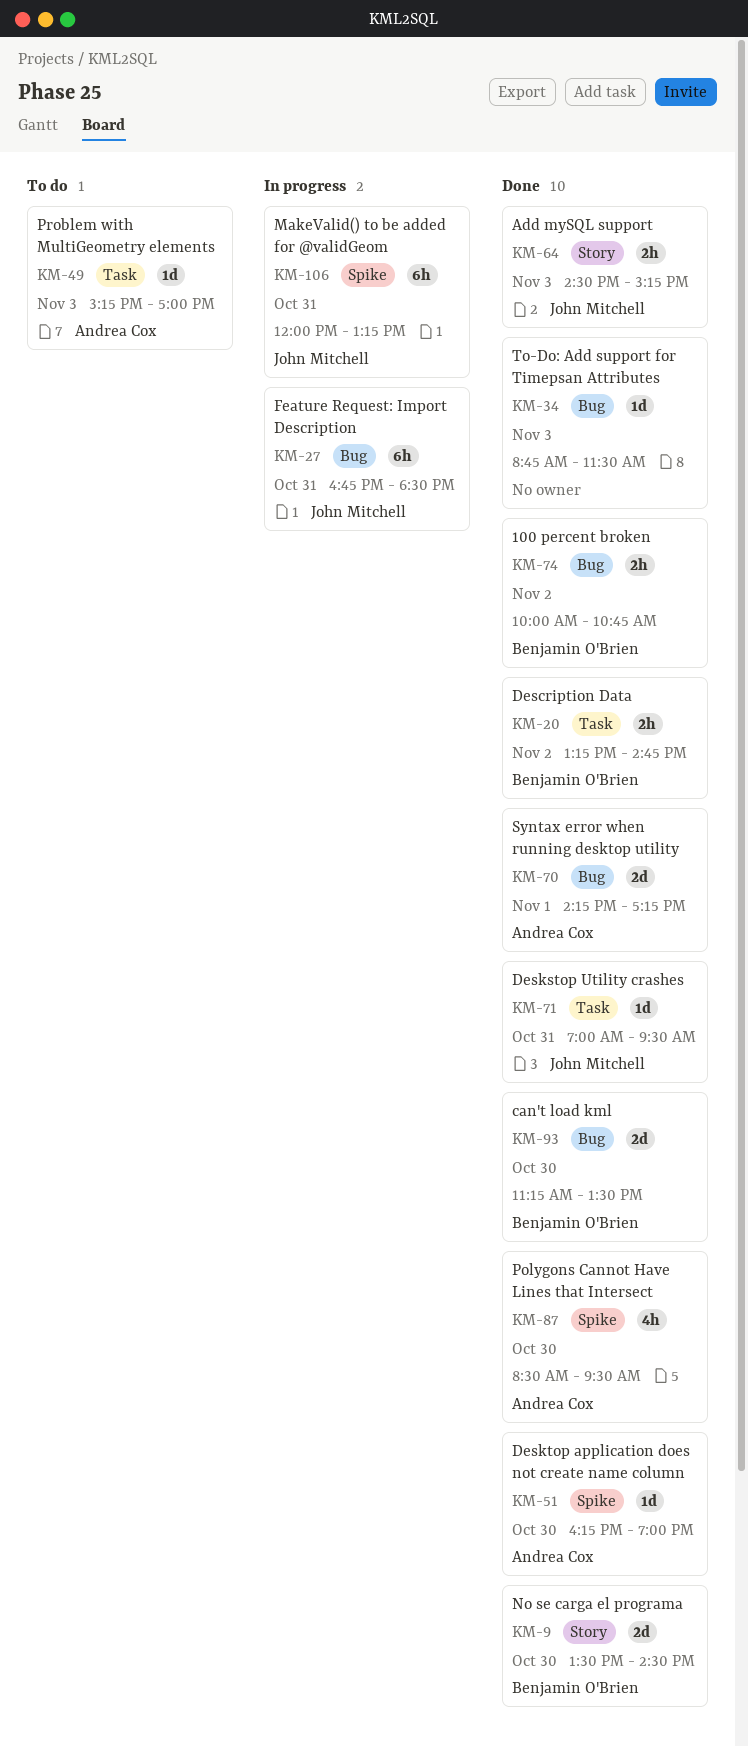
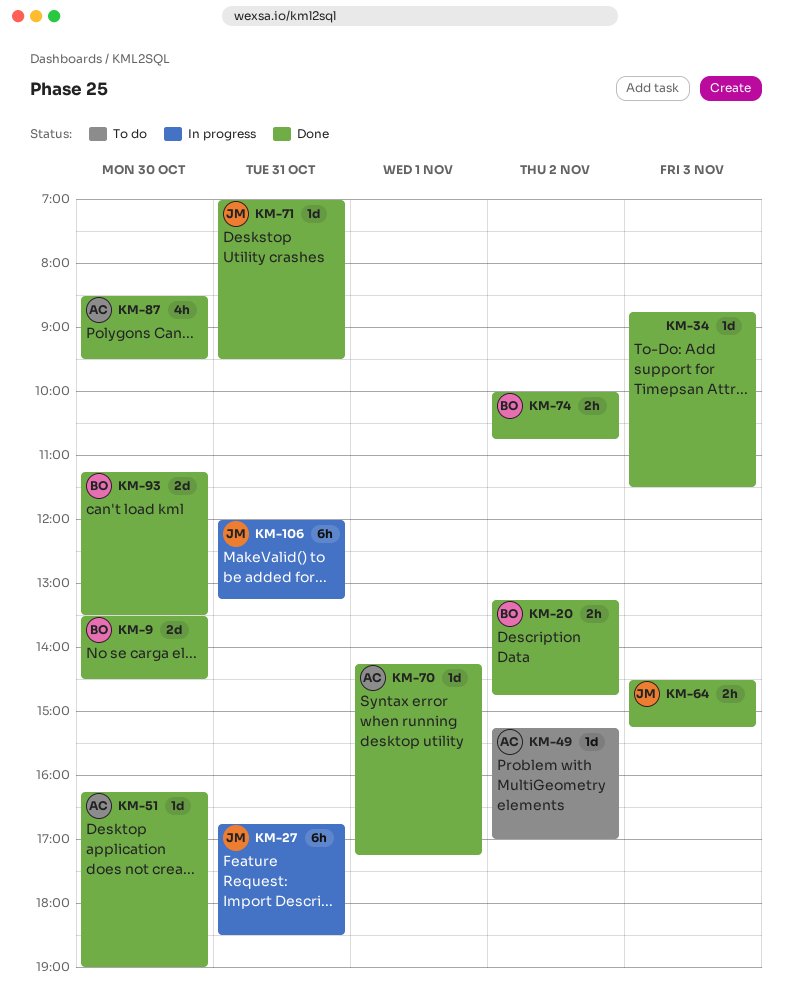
KM-49, day: Nov 3 -> Nov 2
KM-70, estimate: 2d -> 1d

